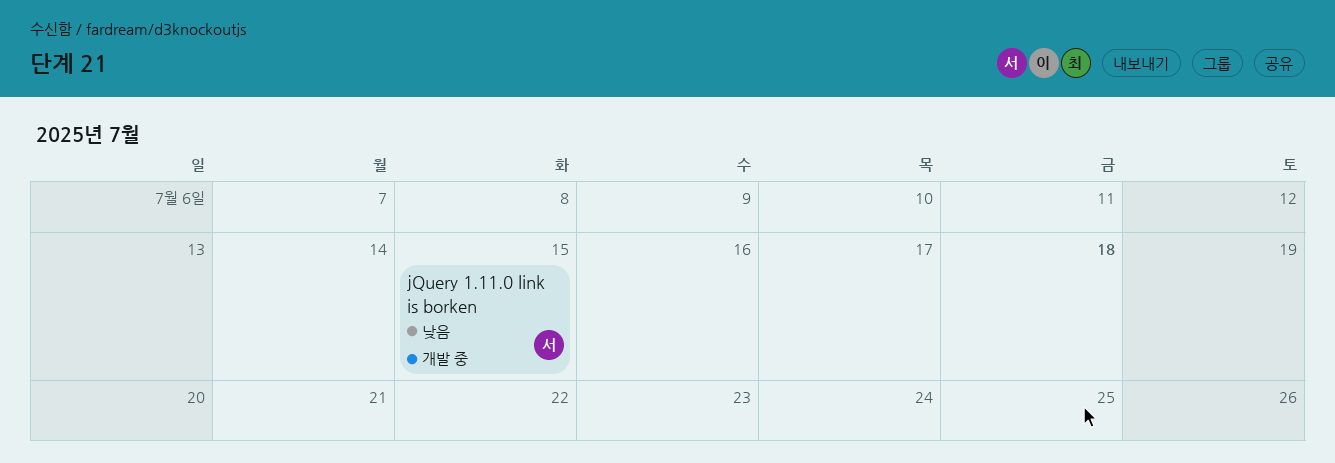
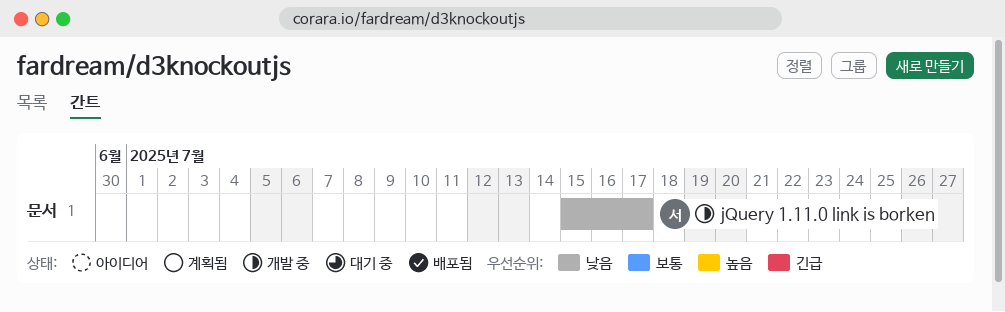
jQuery 1.11.0 link is borken, due: Jul 15 -> Jul 17

